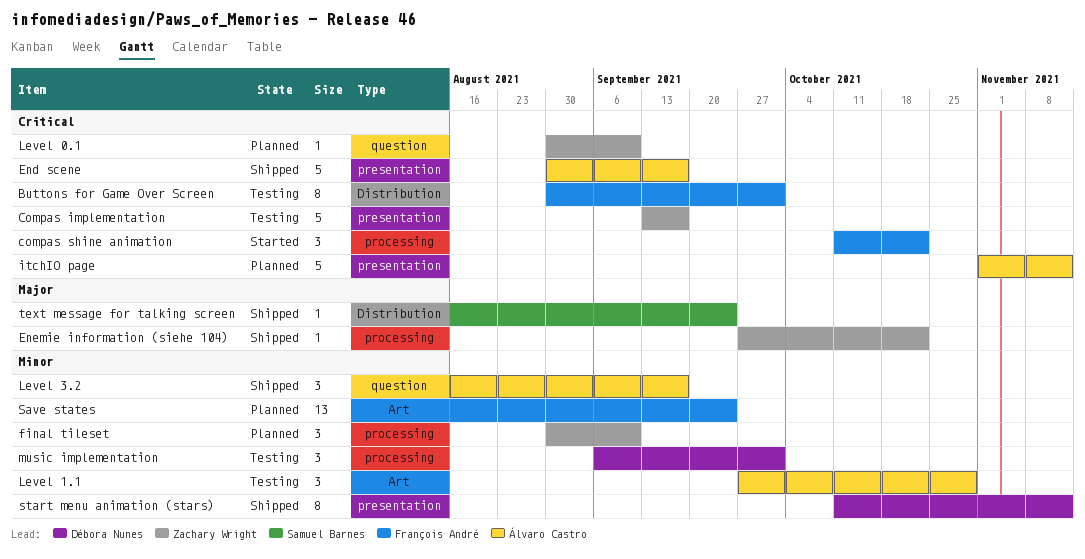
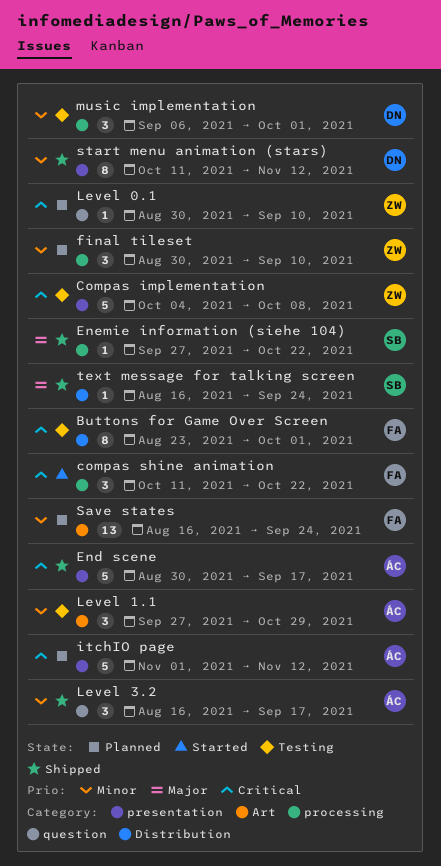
Buttons for Game Over Screen, start: Aug 30 -> Aug 23
Compas implementation, start: Sep 13 -> Oct 4
Compas implementation, due: Sep 17 -> Oct 8
Enemie information (siehe 104), owner: Zachary Wright -> Samuel Barnes

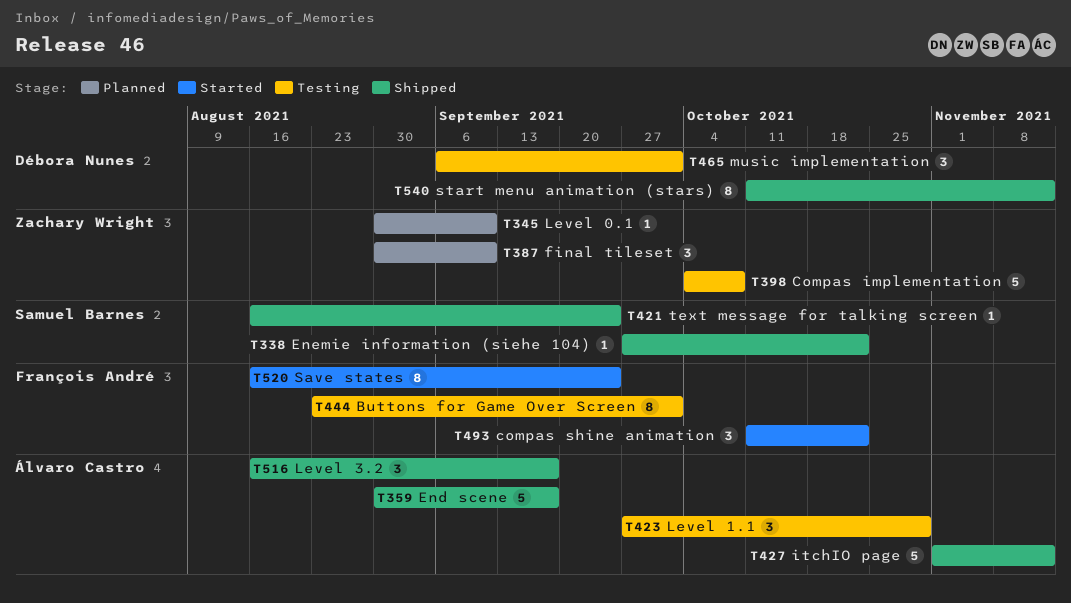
itchIO page, status: Planned -> Shipped
Save states, status: Planned -> Started
Save states, estimate: 13 -> 8

